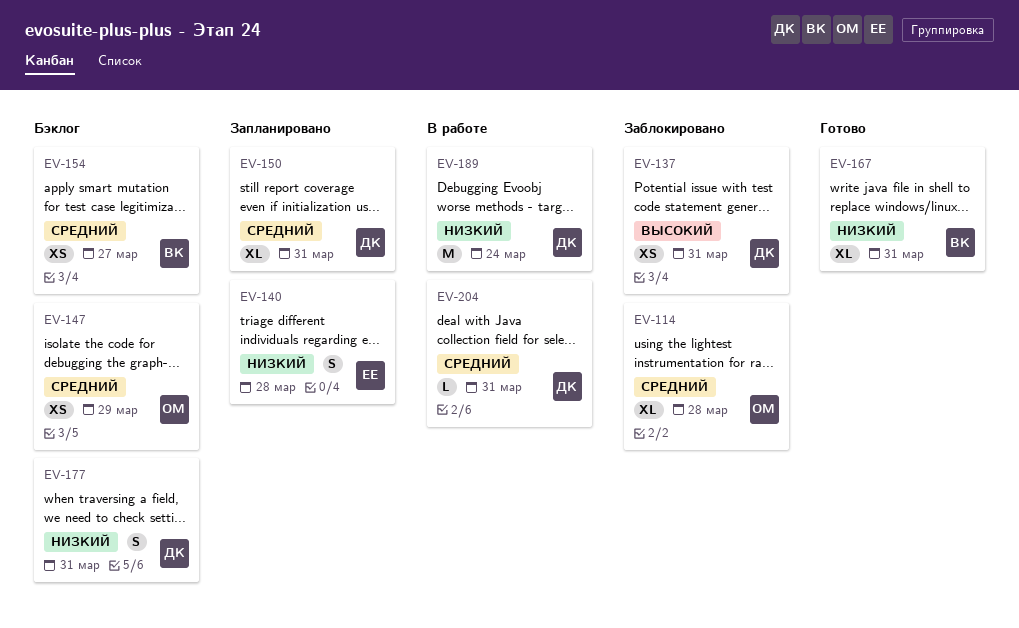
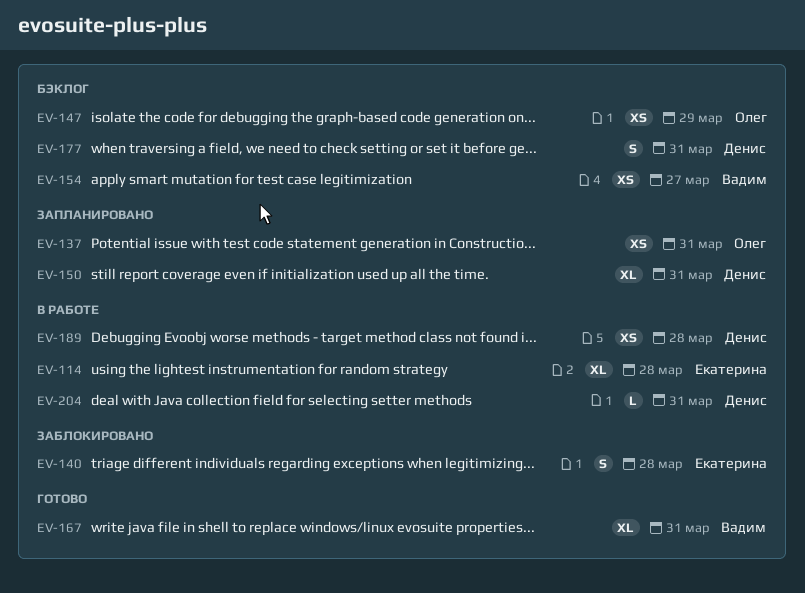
EV-114, status: Заблокировано -> В работе
EV-114, owner: Олег -> Екатерина
EV-137, status: Заблокировано -> Запланировано
EV-137, owner: Денис -> Олег
EV-140, status: Запланировано -> Заблокировано
EV-189, estimate: M -> XS
EV-189, due: Mar 24 -> Mar 28

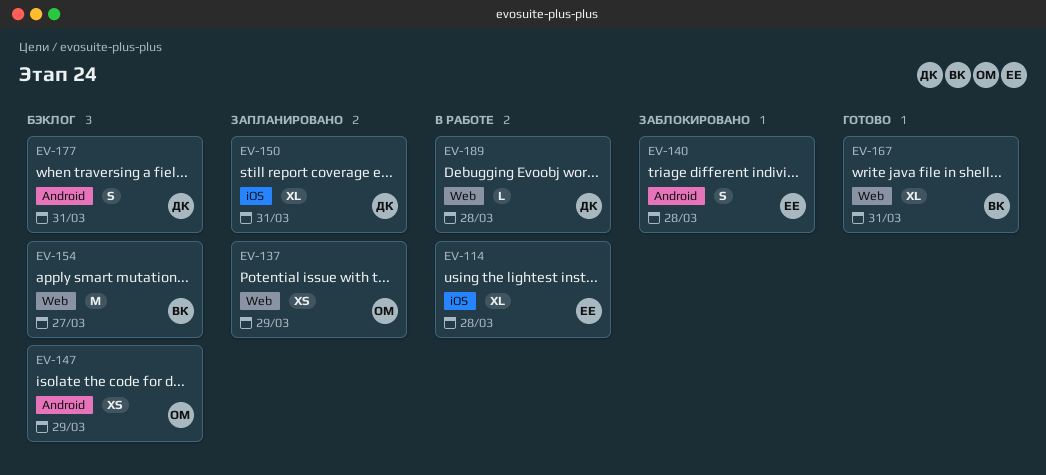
EV-137, due: Mar 31 -> Mar 29
EV-154, estimate: XS -> M
EV-189, estimate: XS -> L
EV-204: present -> none

